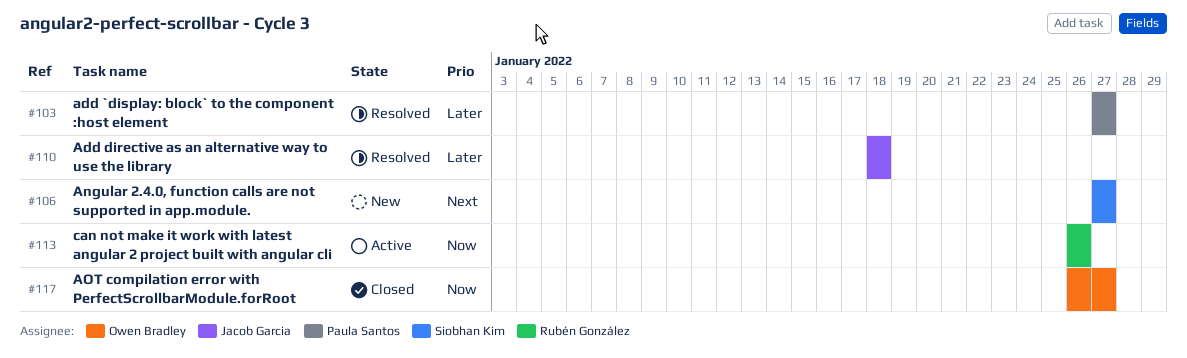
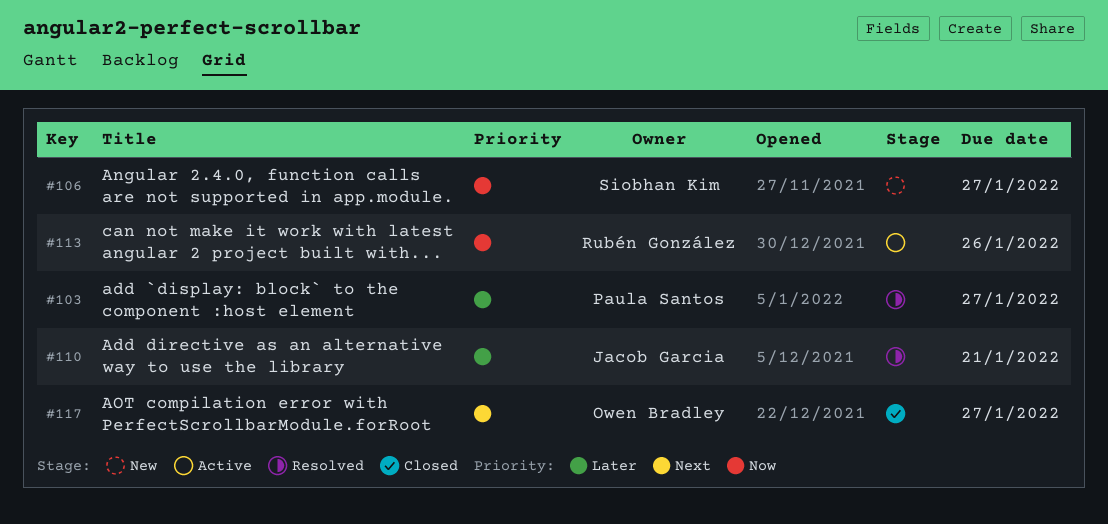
#106, priority: Next -> Now
#110, due: Jan 18 -> Jan 21
#117, priority: Now -> Next

